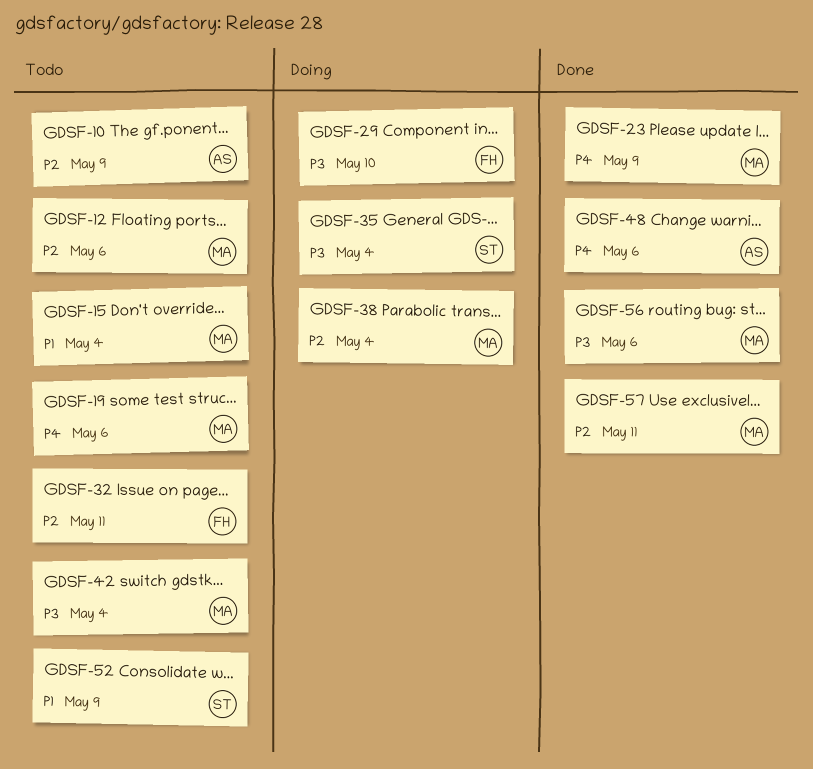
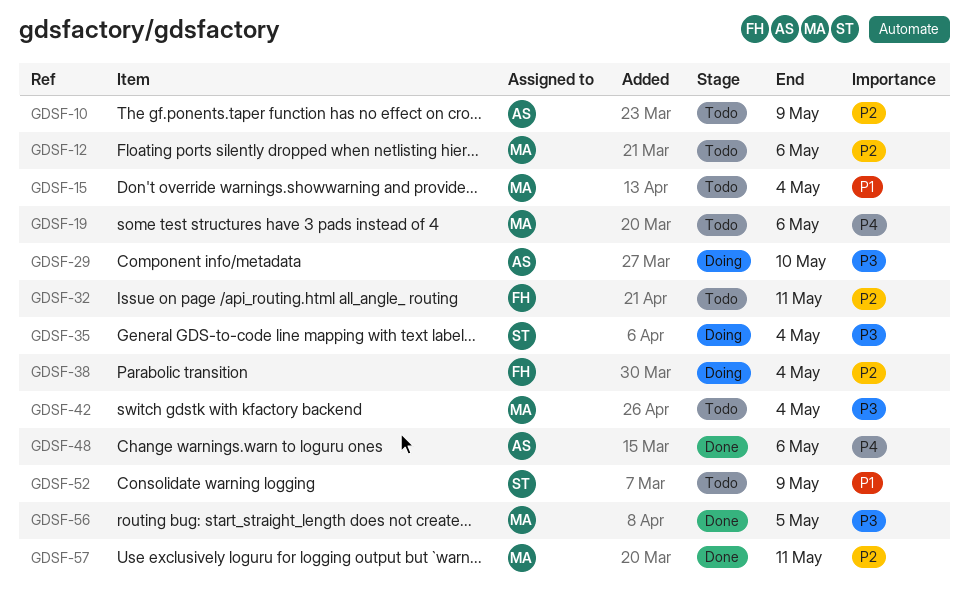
GDSF-23: present -> none
GDSF-29, owner: FH -> AS
GDSF-38, owner: MA -> FH
GDSF-56, due: May 6 -> May 5

